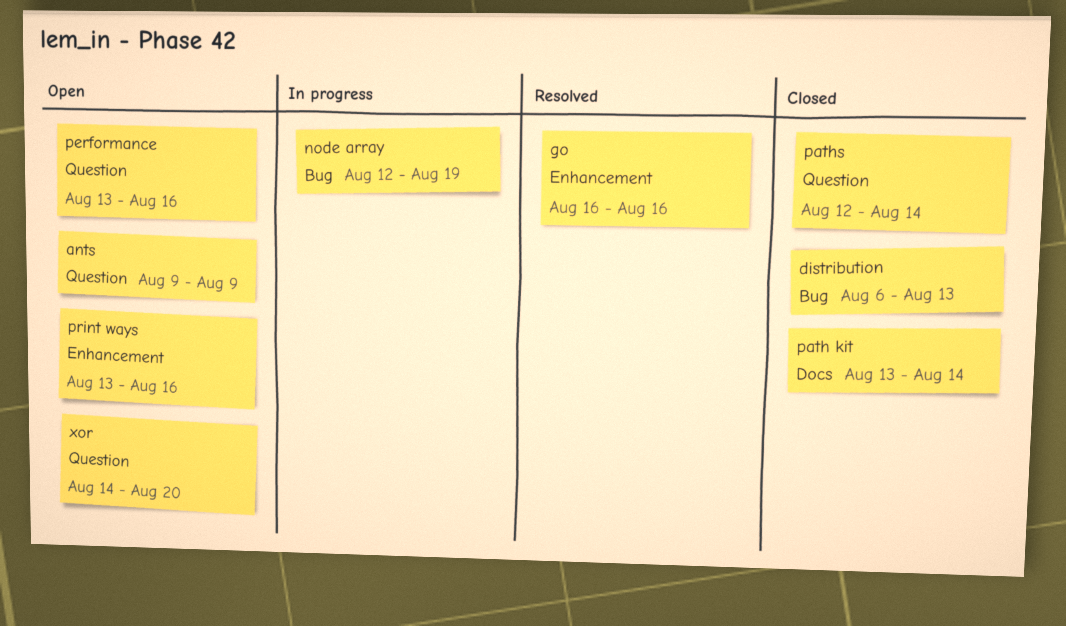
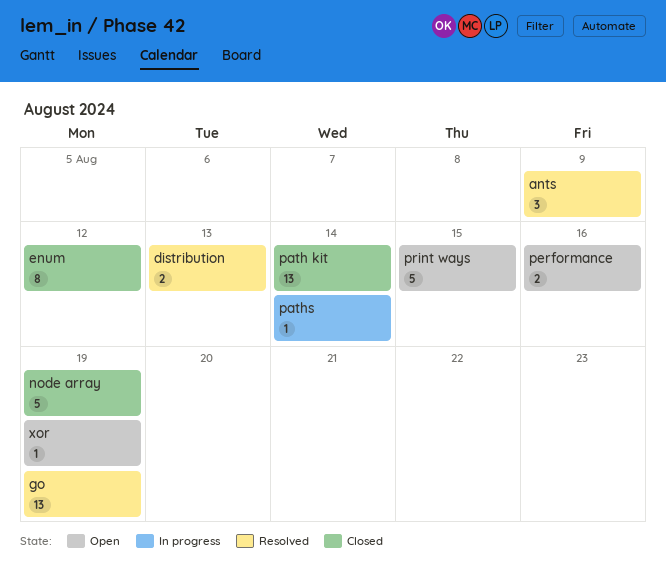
ants, status: Open -> Resolved
distribution, status: Closed -> Resolved
enum: none -> present
go, due: Aug 16 -> Aug 19
node array, status: In progress -> Closed
paths, status: Closed -> In progress
print ways, due: Aug 16 -> Aug 15
xor, due: Aug 20 -> Aug 19

